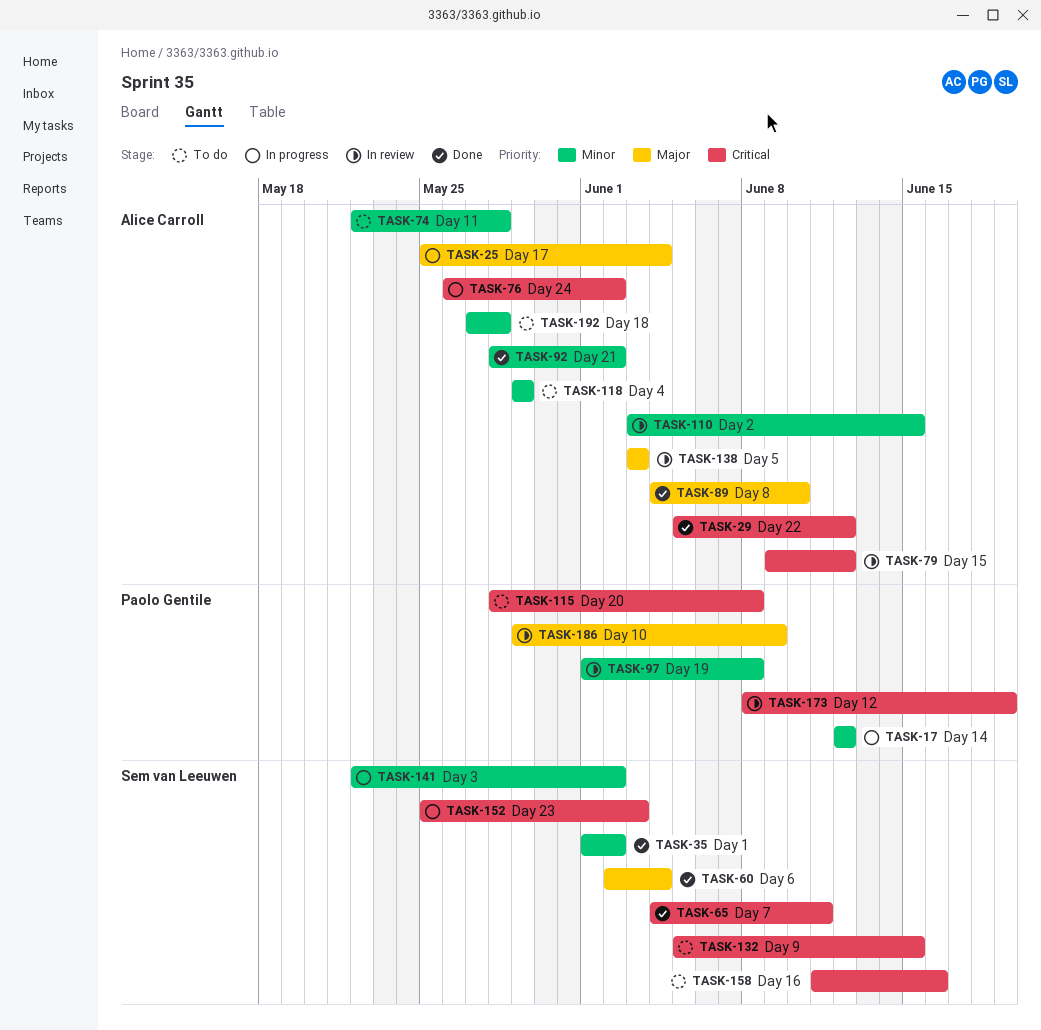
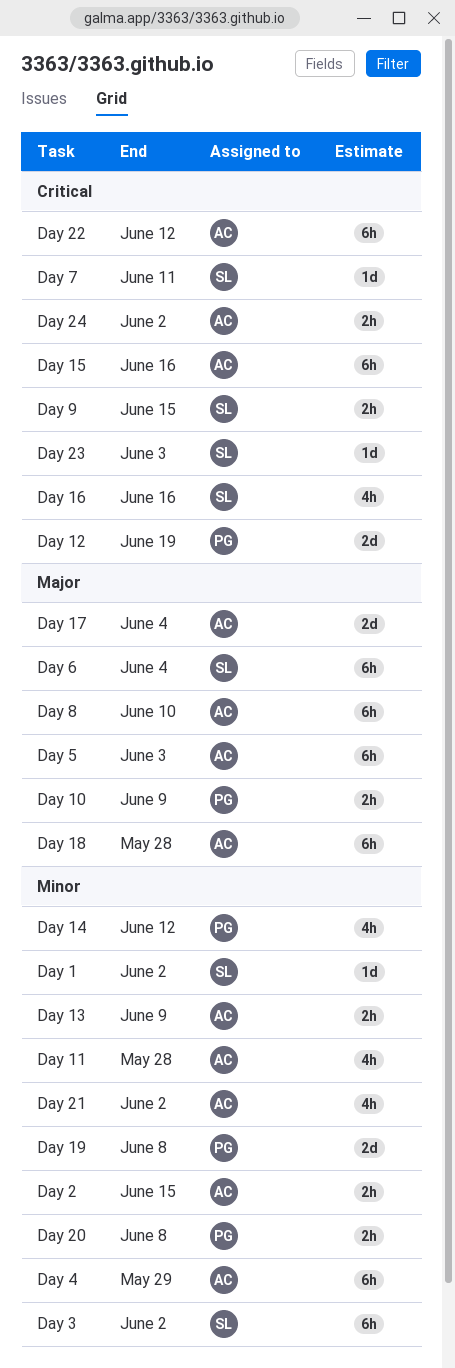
Day 13: none -> present
Day 15, due: Jun 12 -> Jun 16
Day 18, priority: Minor -> Major
Day 20, priority: Critical -> Minor

